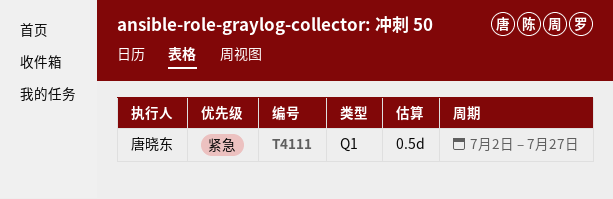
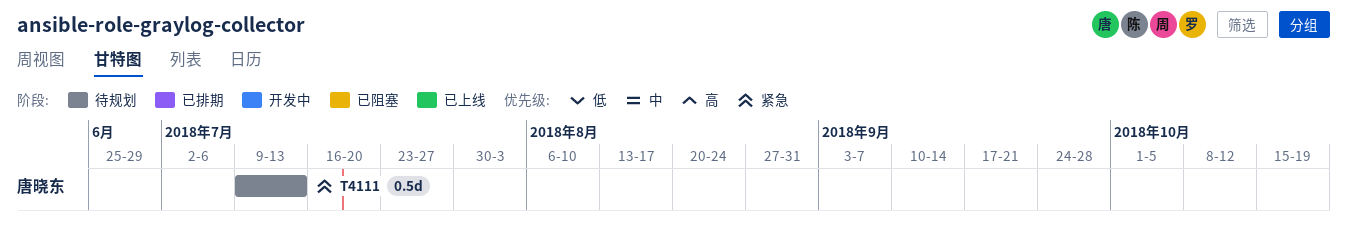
T4111, start: Jul 2 -> Jul 9
T4111, due: Jul 27 -> Jul 13

